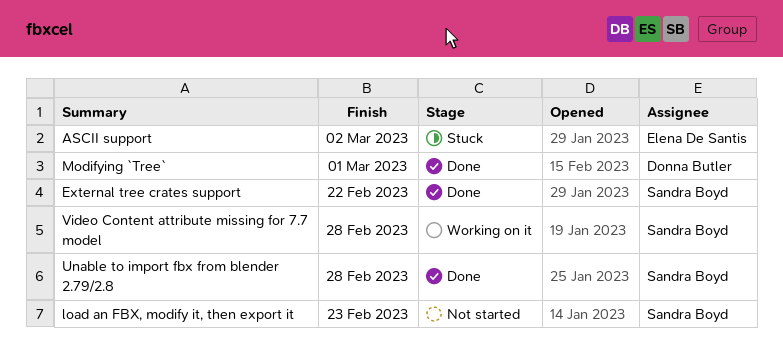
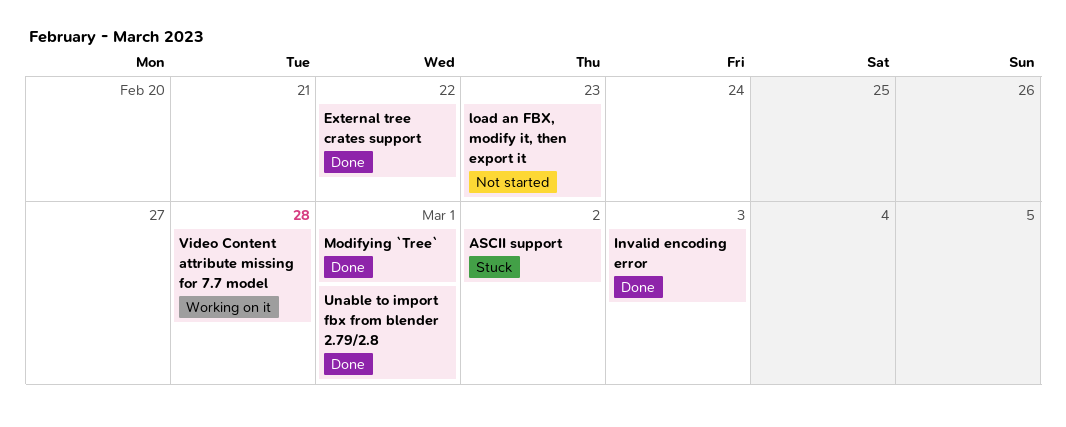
Invalid encoding error: none -> present
Unable to import fbx from blender 2.79/2.8, due: Feb 28 -> Mar 1

